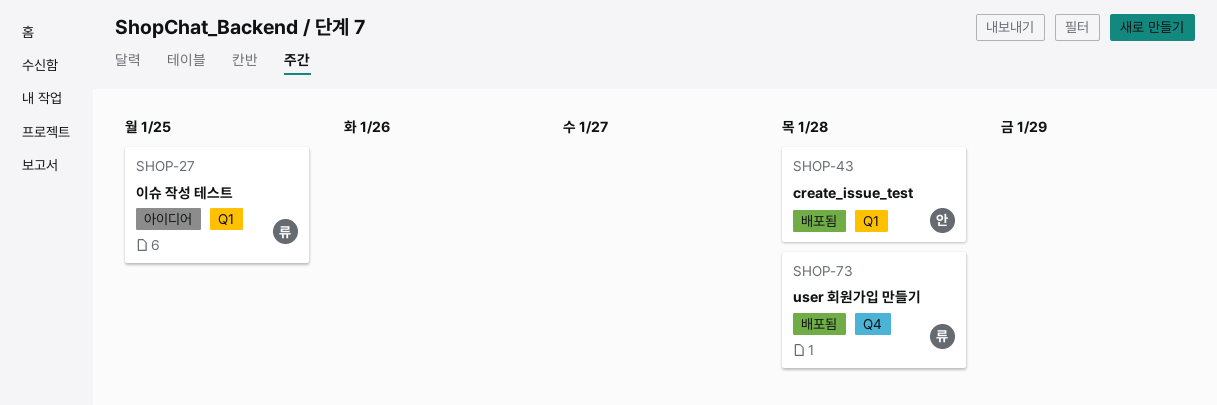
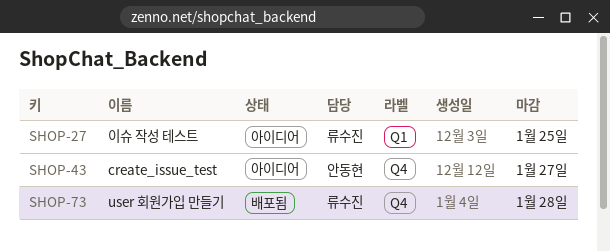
SHOP-43, status: 배포됨 -> 아이디어
SHOP-43, label: Q1 -> Q4
SHOP-43, due: Jan 28 -> Jan 27

